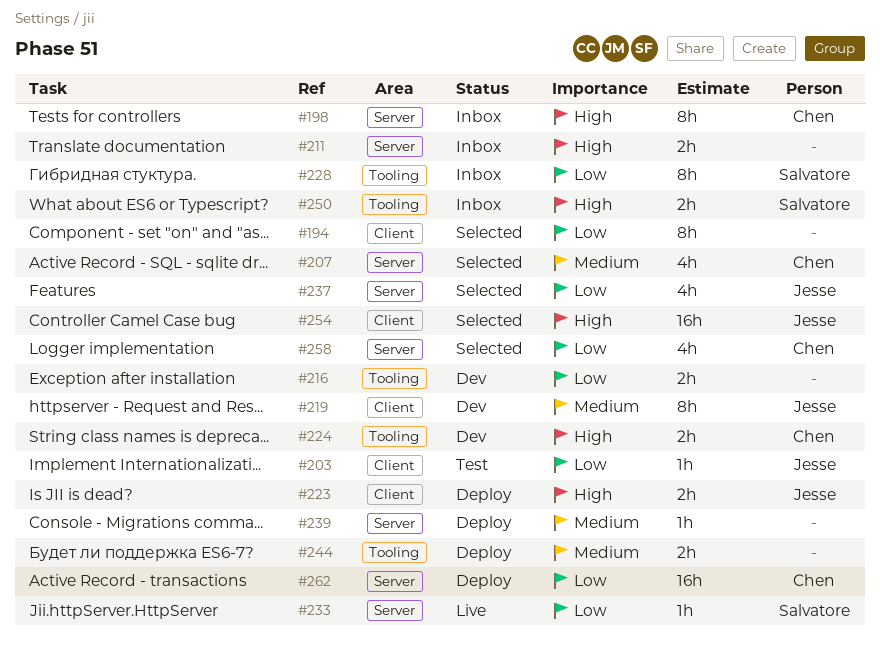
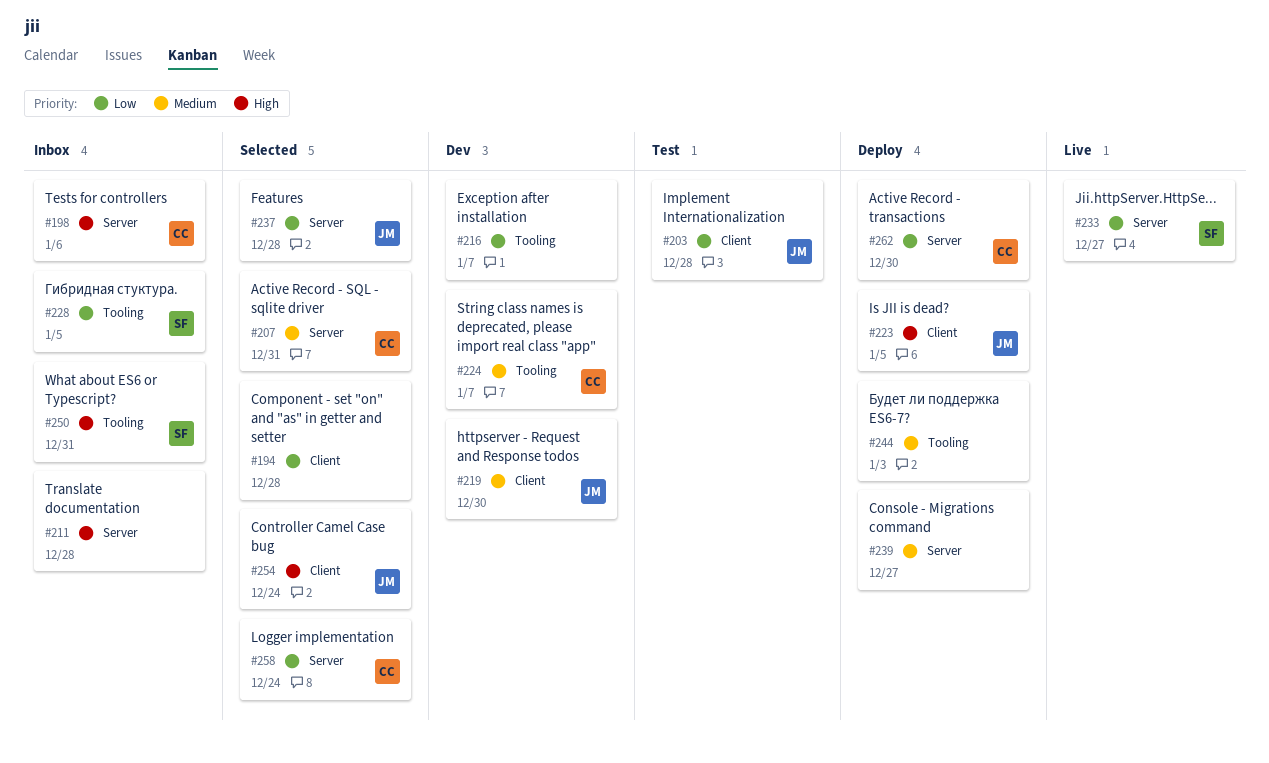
#224, priority: High -> Medium

